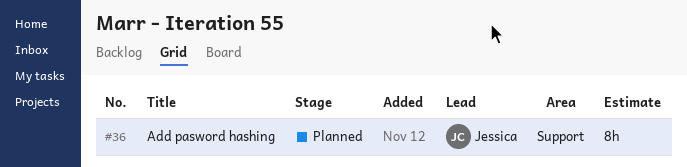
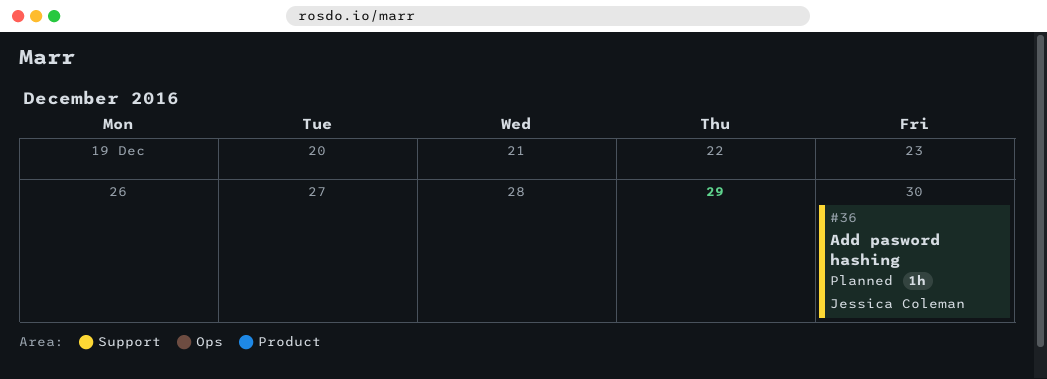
#36, estimate: 8h -> 1h

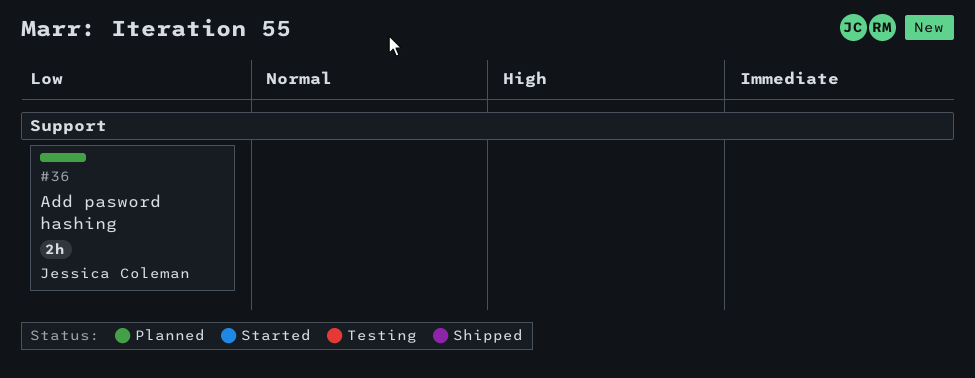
#36, estimate: 1h -> 2h

